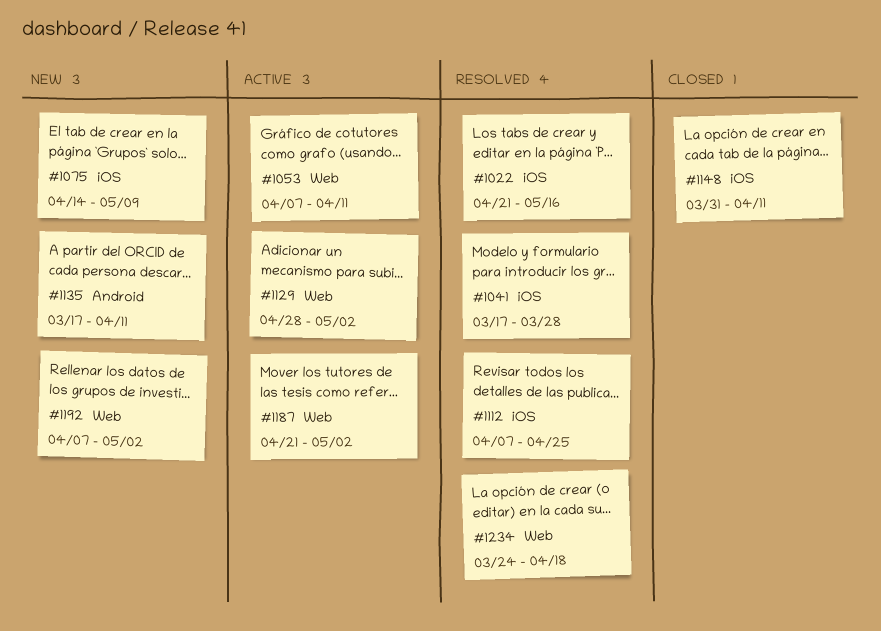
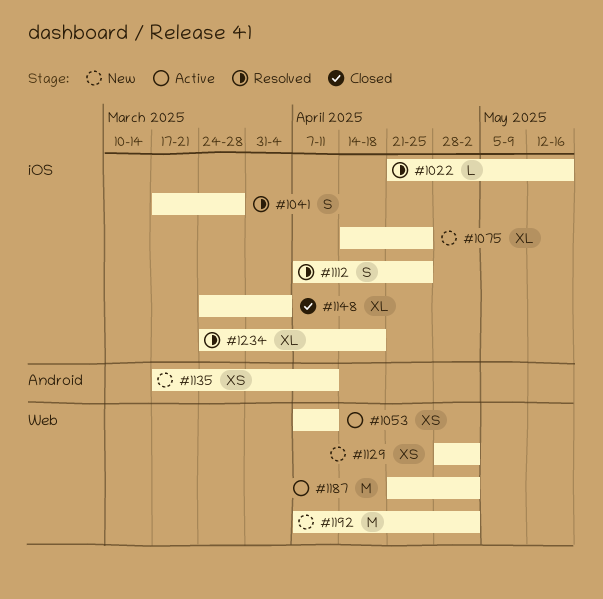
#1075, due: May 9 -> Apr 25
#1129, status: Active -> New
#1148, start: Mar 31 -> Mar 24
#1148, due: Apr 11 -> Apr 4
#1234, label: Web -> iOS

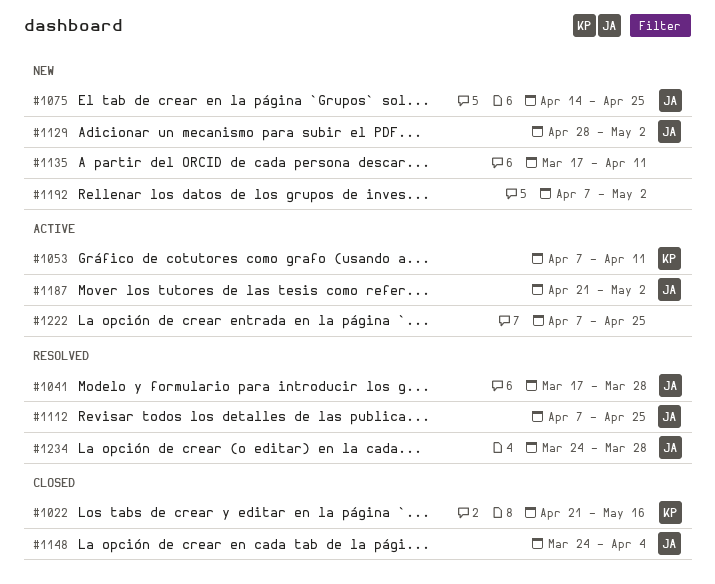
#1022, status: Resolved -> Closed
#1222: none -> present
#1234, due: Apr 18 -> Mar 28

